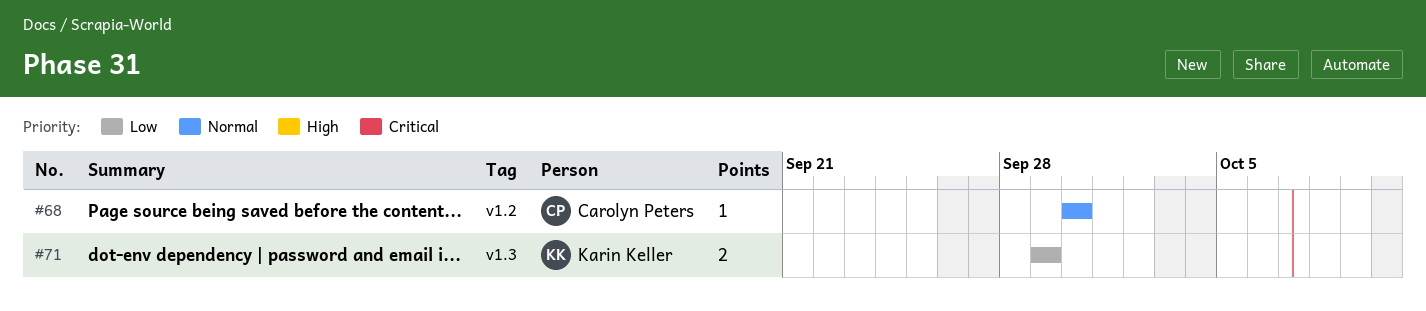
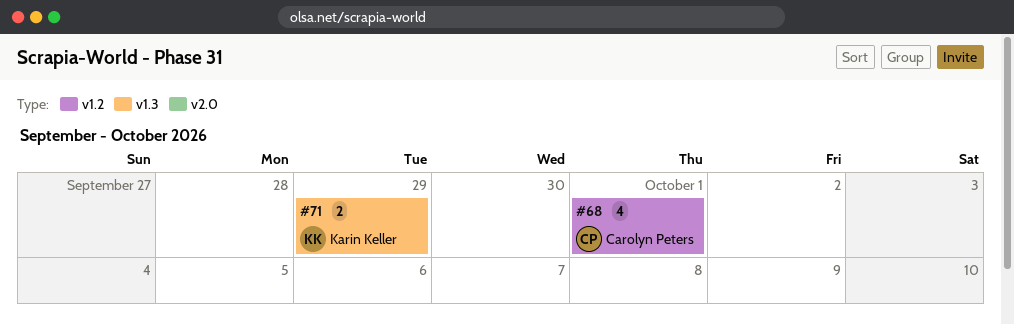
#68, estimate: 1 -> 4
#68, due: Sep 30 -> Oct 1

